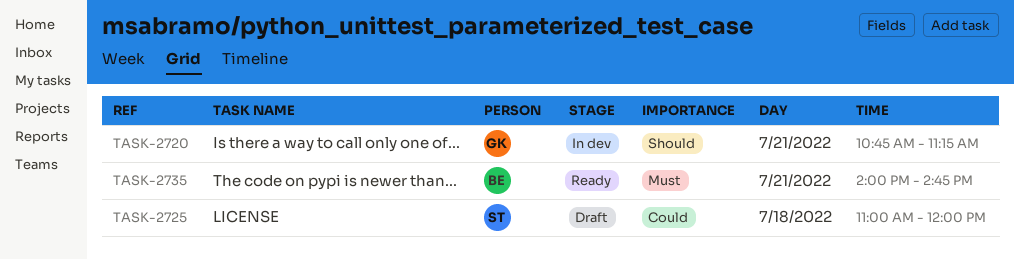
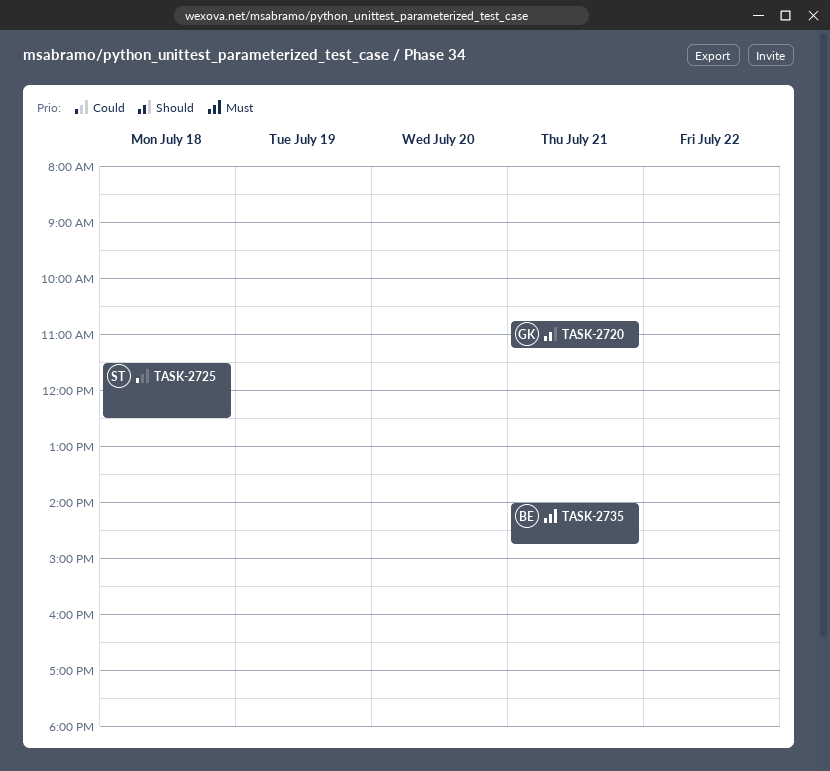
TASK-2725, begins: 11:00 -> 11:30
TASK-2725, ends: 12:00 -> 12:30

